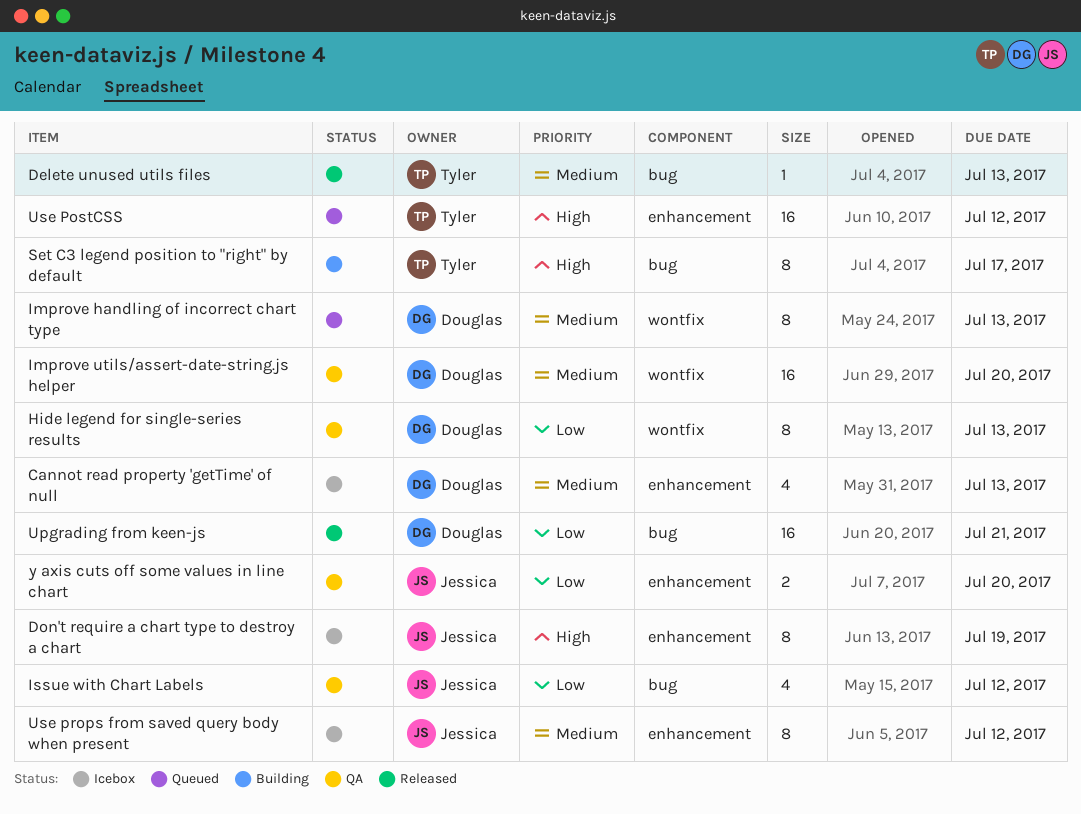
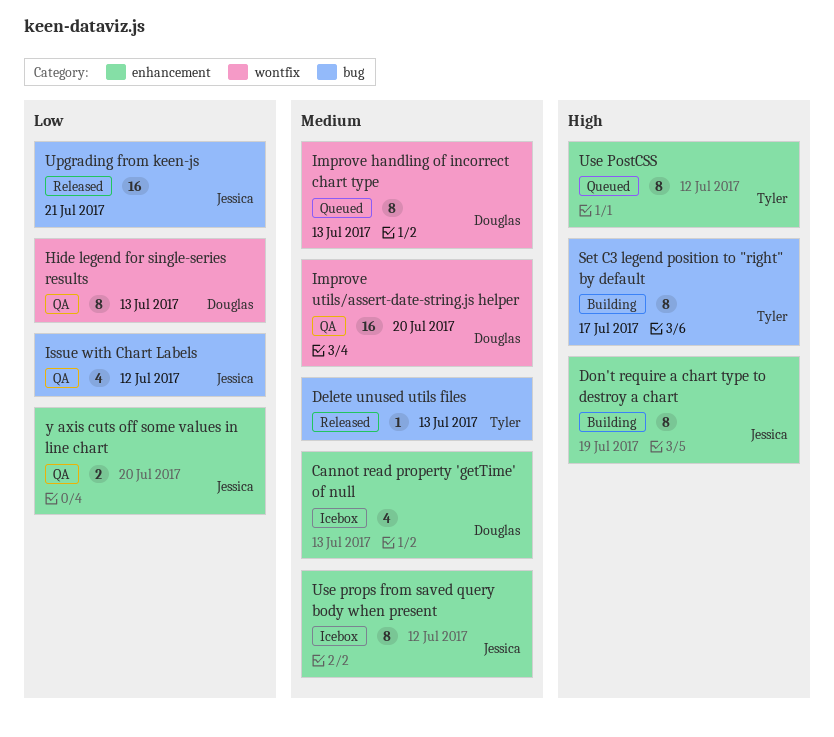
Don't require a chart type to destroy a chart, status: Icebox -> Building
Upgrading from keen-js, owner: Douglas -> Jessica
Use PostCSS, estimate: 16 -> 8

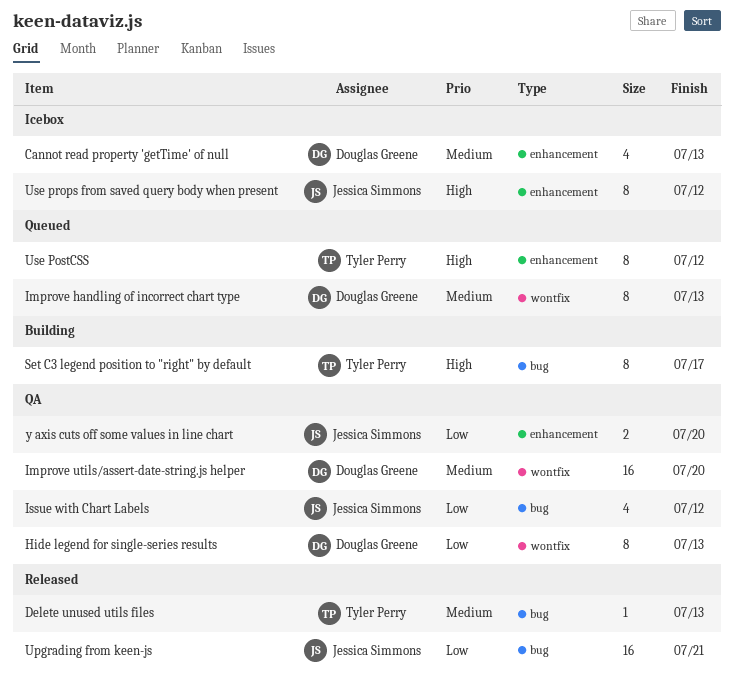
Don't require a chart type to destroy a chart: present -> none
Use props from saved query body when present, priority: Medium -> High

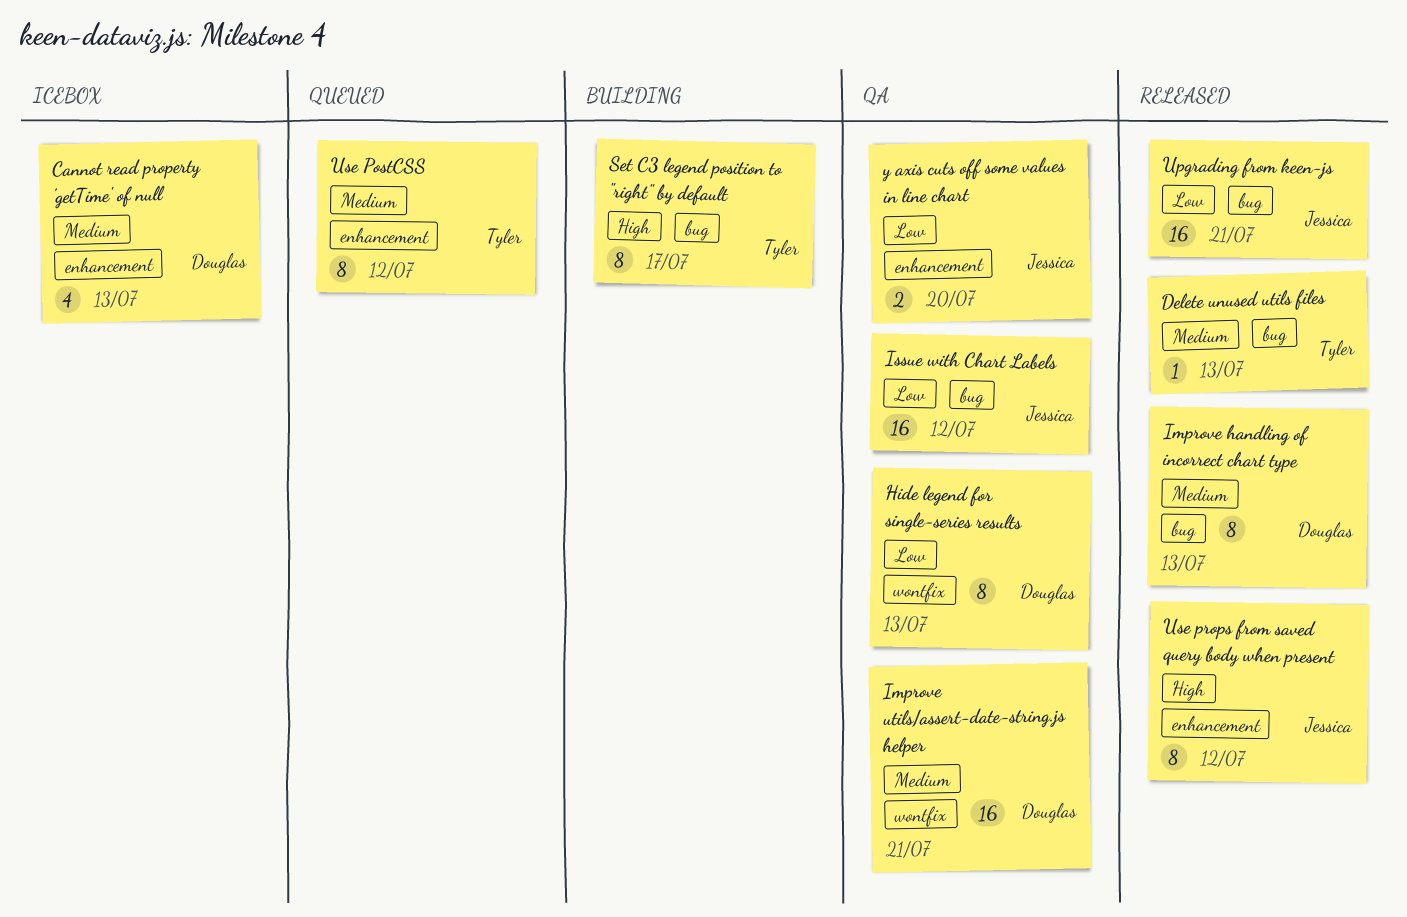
Improve handling of incorrect chart type, status: Queued -> Released
Improve handling of incorrect chart type, label: wontfix -> bug
Improve utils/assert-date-string.js helper, due: Jul 20 -> Jul 21
Issue with Chart Labels, estimate: 4 -> 16
Use PostCSS, priority: High -> Medium
Use props from saved query body when present, status: Icebox -> Released

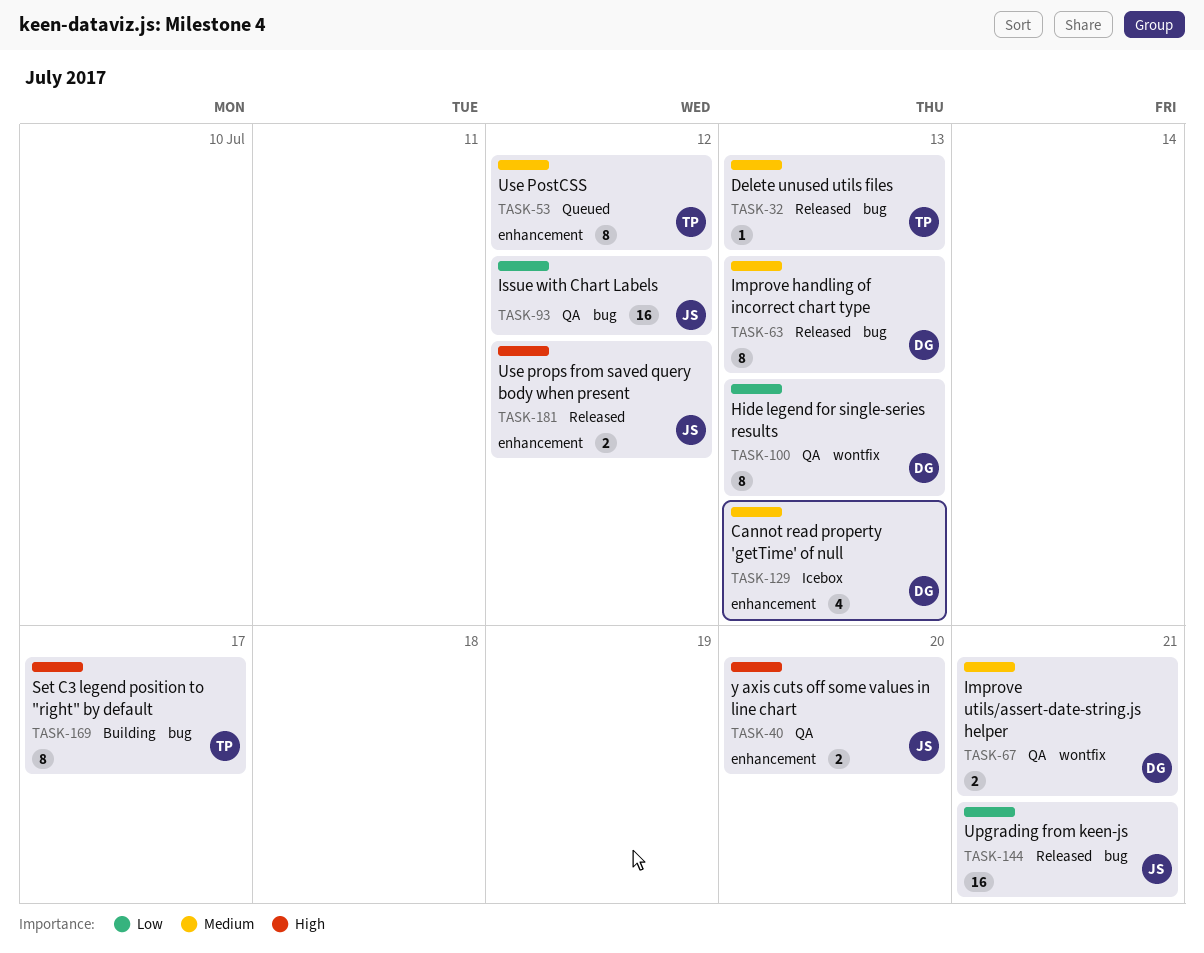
Improve utils/assert-date-string.js helper, estimate: 16 -> 2
Use props from saved query body when present, estimate: 8 -> 2
y axis cuts off some values in line chart, priority: Low -> High

